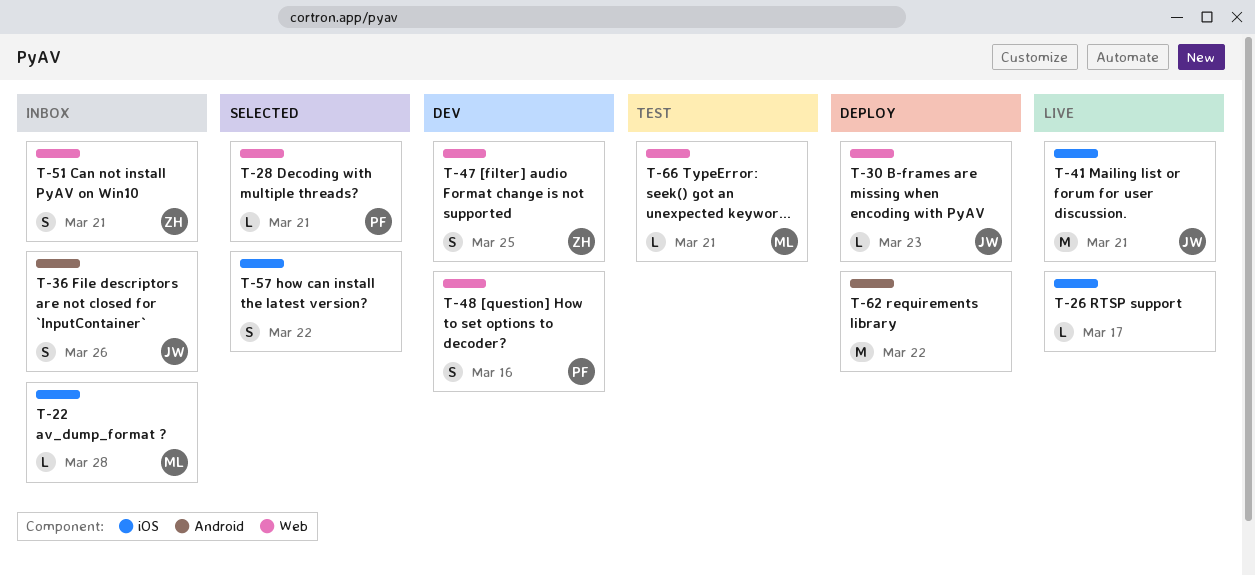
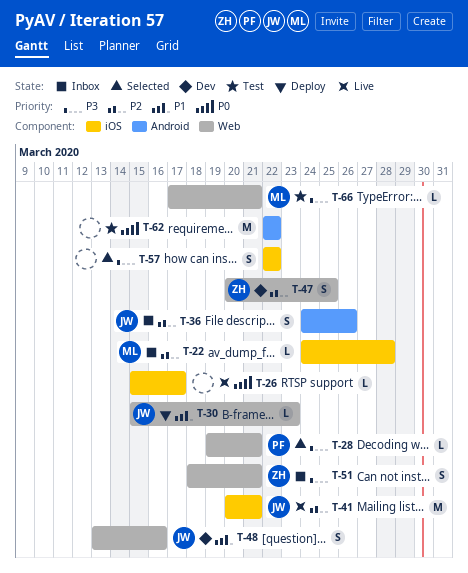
T-48, owner: PF -> JW
T-62, status: Deploy -> Test

